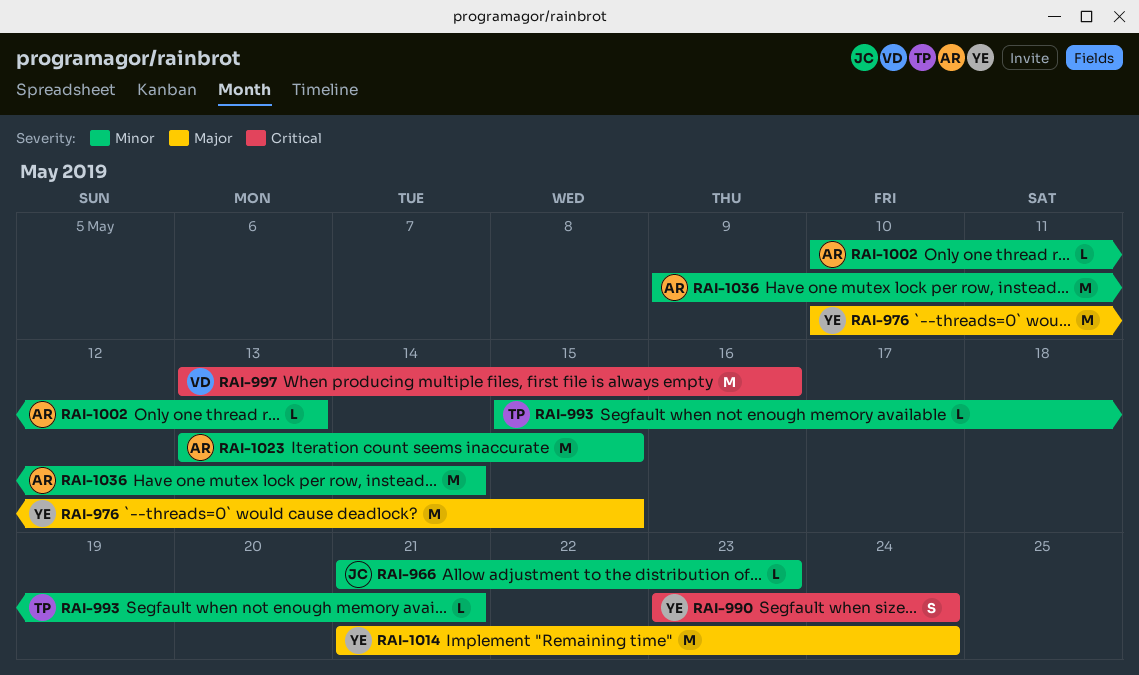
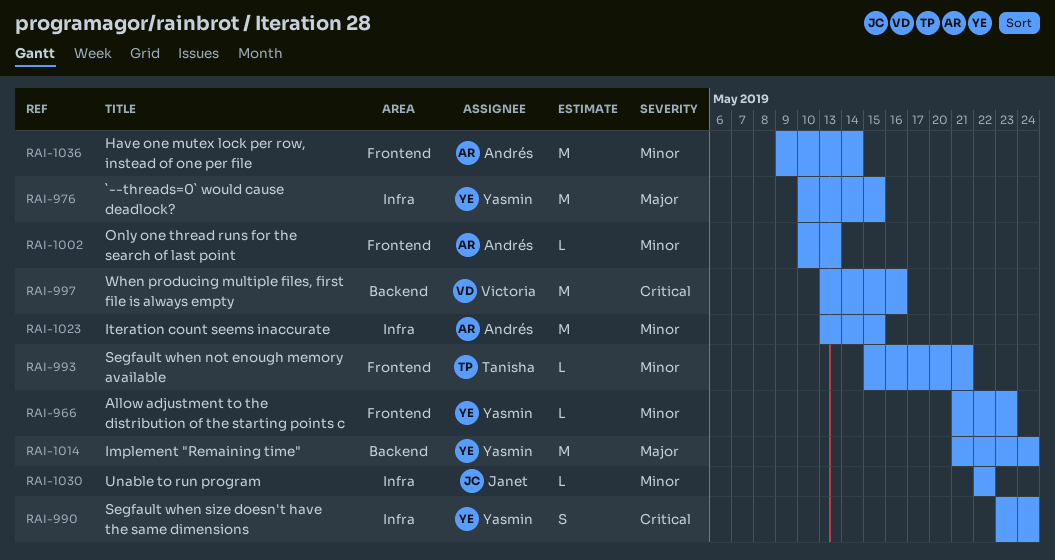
RAI-966, owner: Janet -> Yasmin
RAI-1030: none -> present

